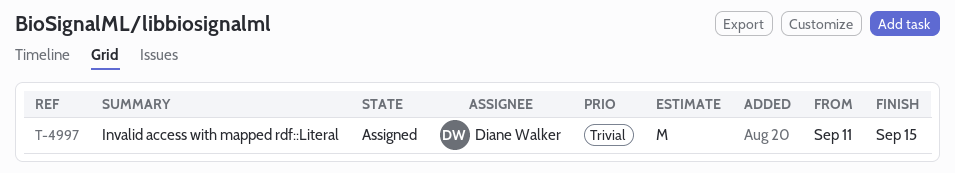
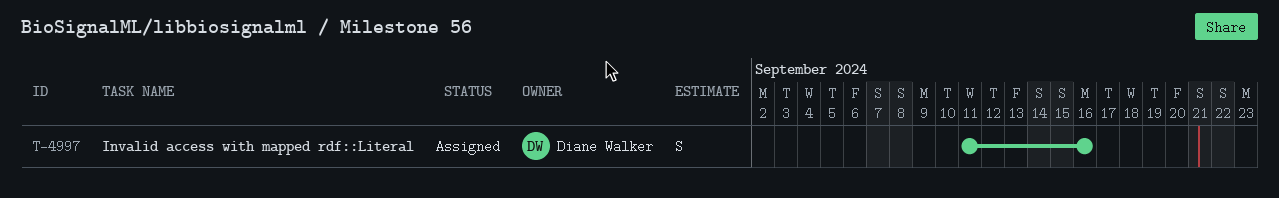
T-4997, estimate: M -> S
T-4997, due: Sep 15 -> Sep 16

